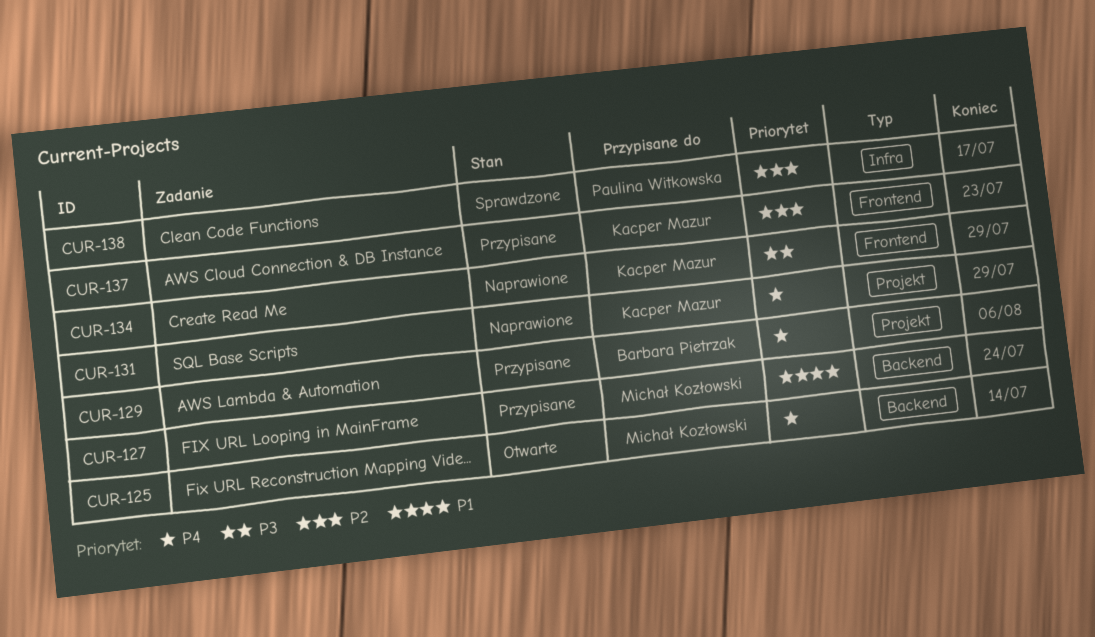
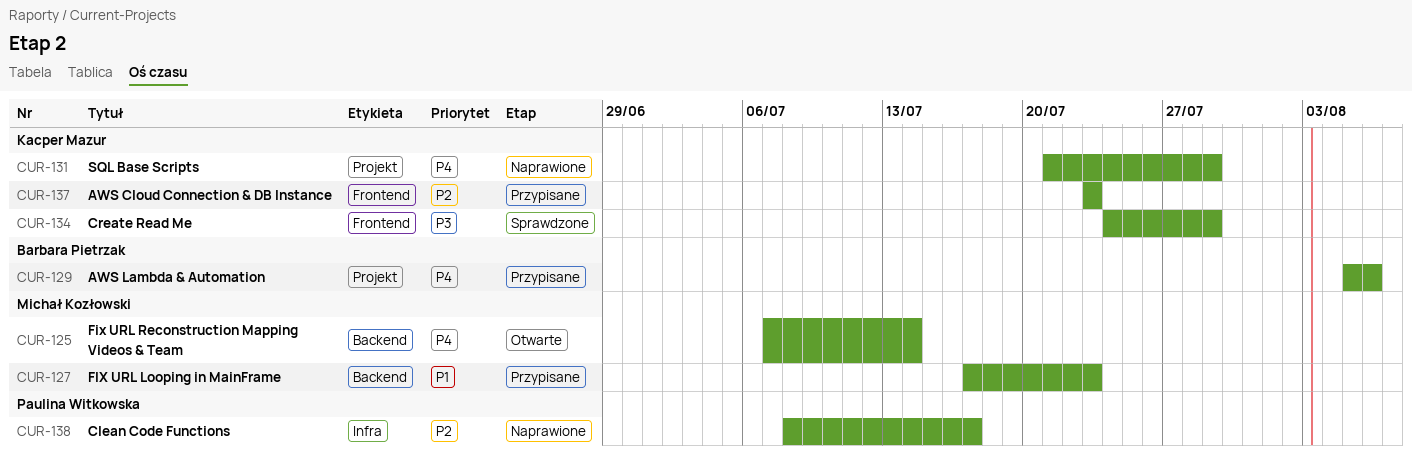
CUR-127, due: Jul 24 -> Jul 23
CUR-134, status: Naprawione -> Sprawdzone
CUR-138, status: Sprawdzone -> Naprawione

